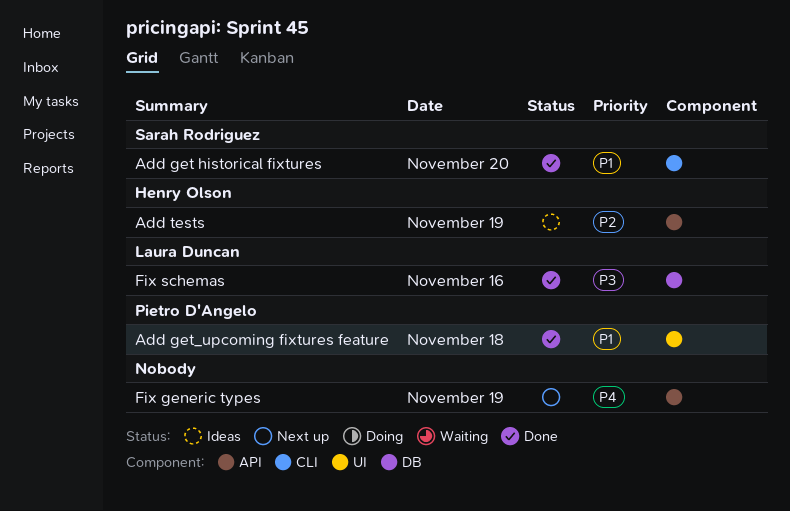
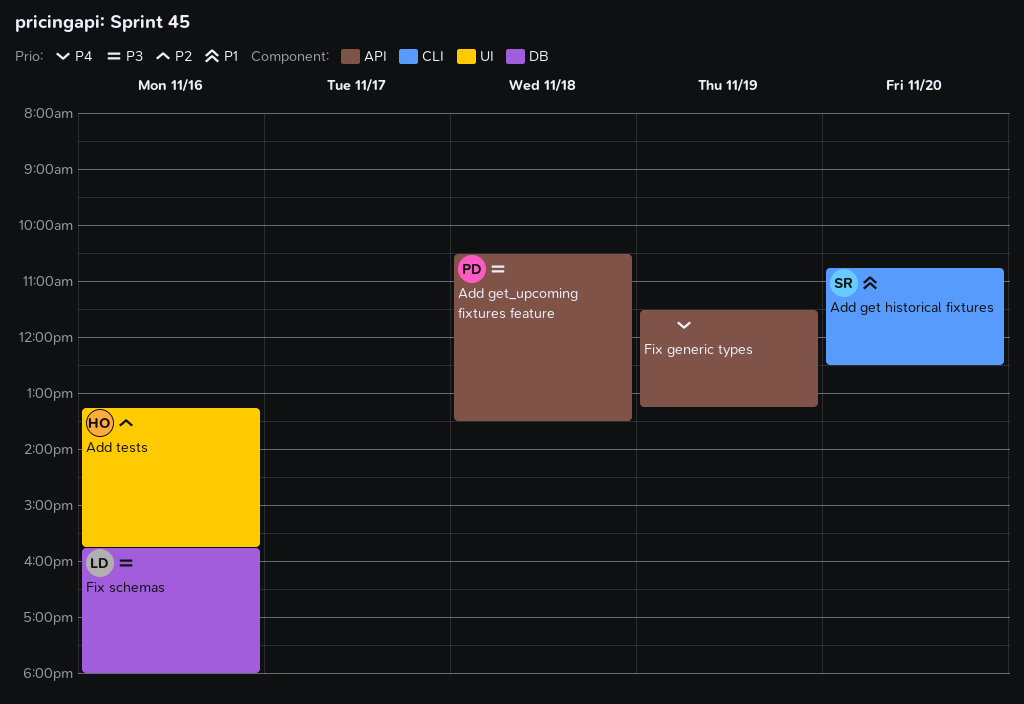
Add get_upcoming fixtures feature, priority: P1 -> P3
Add get_upcoming fixtures feature, label: UI -> API
Add tests, label: API -> UI
Add tests, day: Nov 19 -> Nov 16

